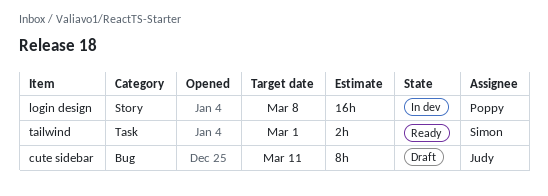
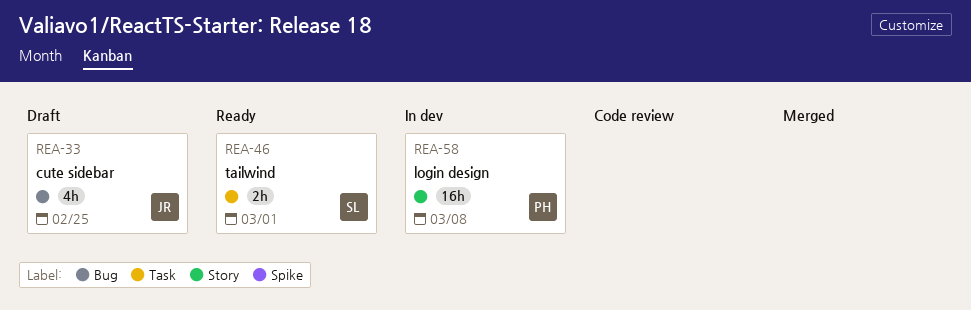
cute sidebar, estimate: 8h -> 4h
cute sidebar, due: Mar 11 -> Feb 25

